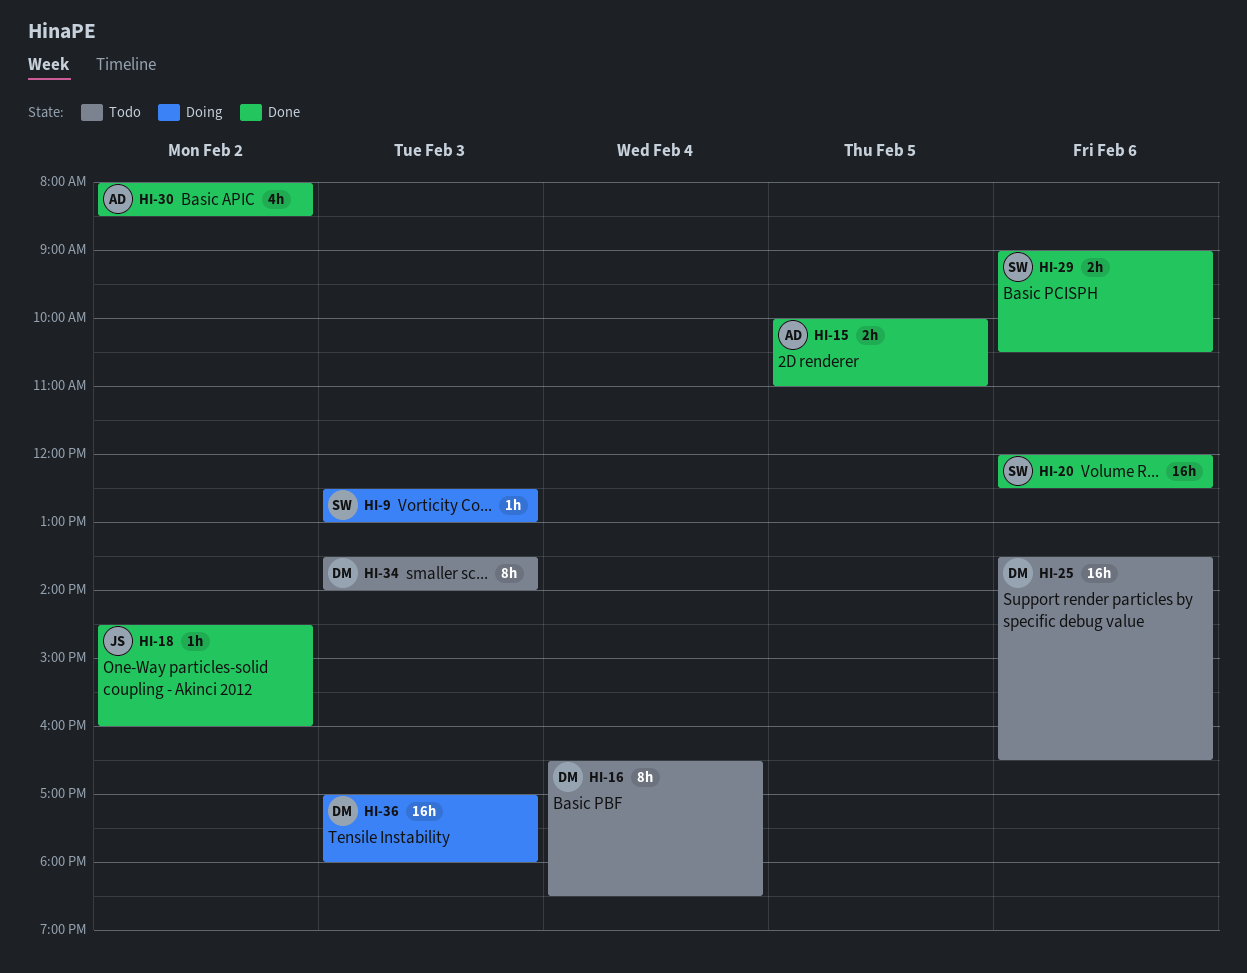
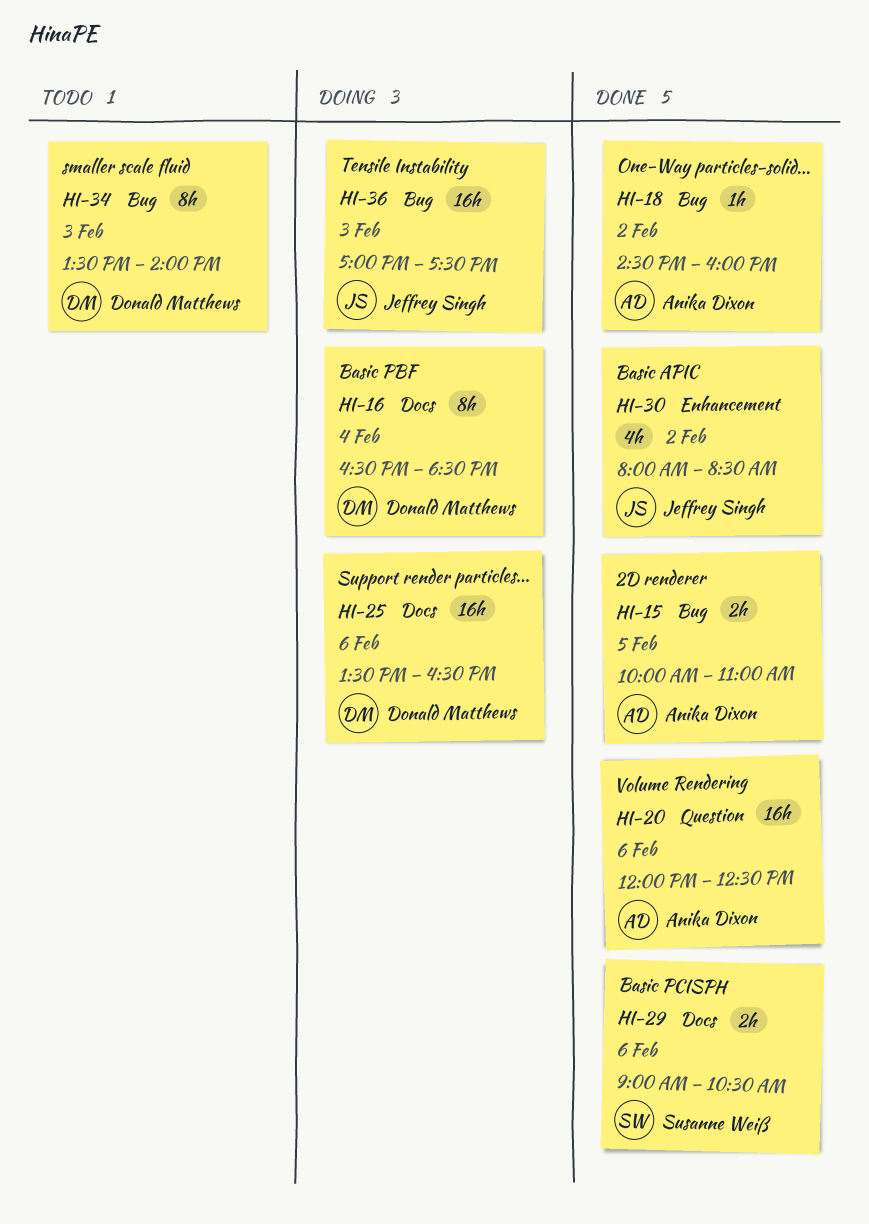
HI-9: present -> none
HI-16, status: Todo -> Doing
HI-18, owner: Jeffrey Singh -> Anika Dixon
HI-20, owner: Susanne Weiß -> Anika Dixon
HI-25, status: Todo -> Doing
HI-30, owner: Anika Dixon -> Jeffrey Singh
HI-36, owner: Donald Matthews -> Jeffrey Singh
HI-36, ends: 18:00 -> 17:30

